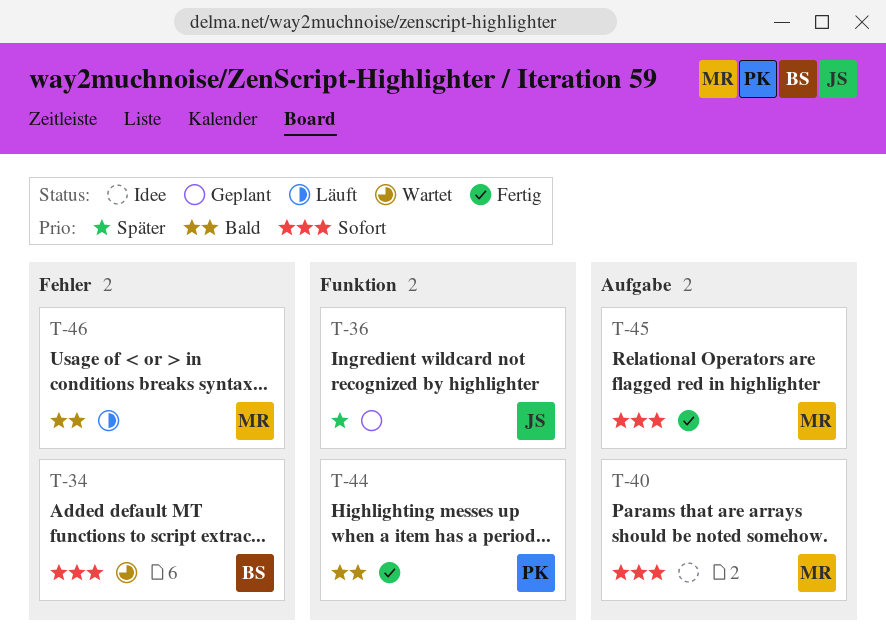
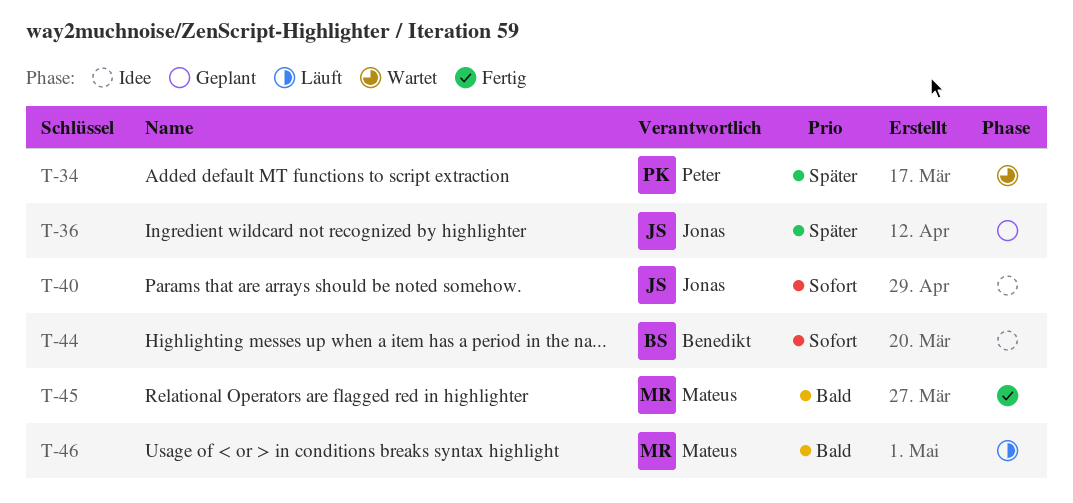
T-34, owner: Benedikt -> Peter
T-34, priority: Sofort -> Später
T-40, owner: Mateus -> Jonas
T-44, status: Fertig -> Idee
T-44, owner: Peter -> Benedikt
T-44, priority: Bald -> Sofort
T-45, priority: Sofort -> Bald

